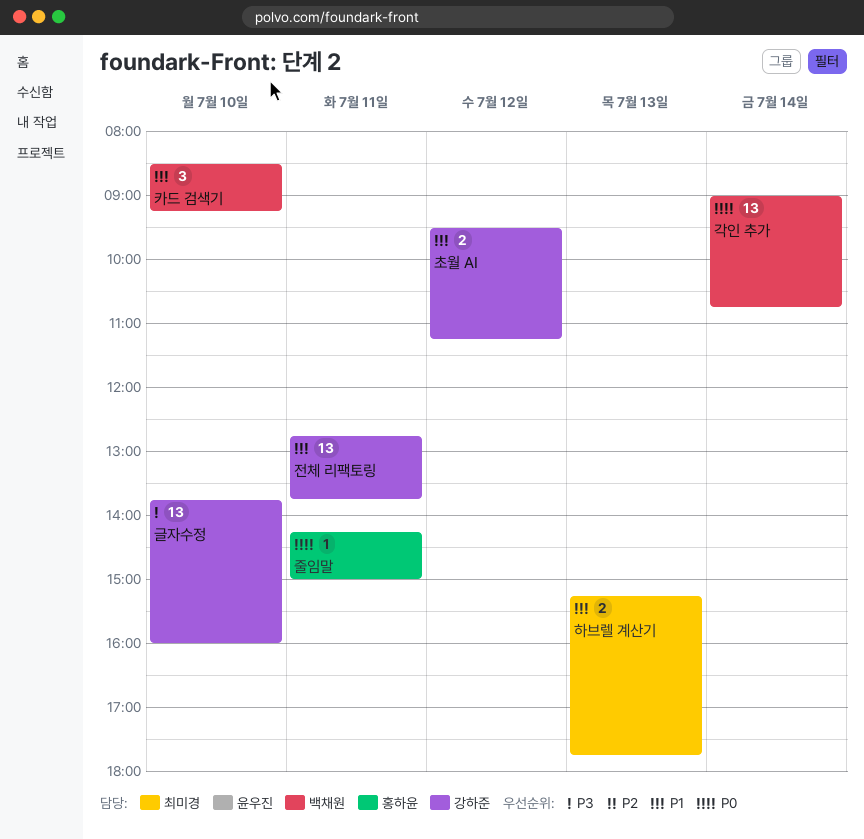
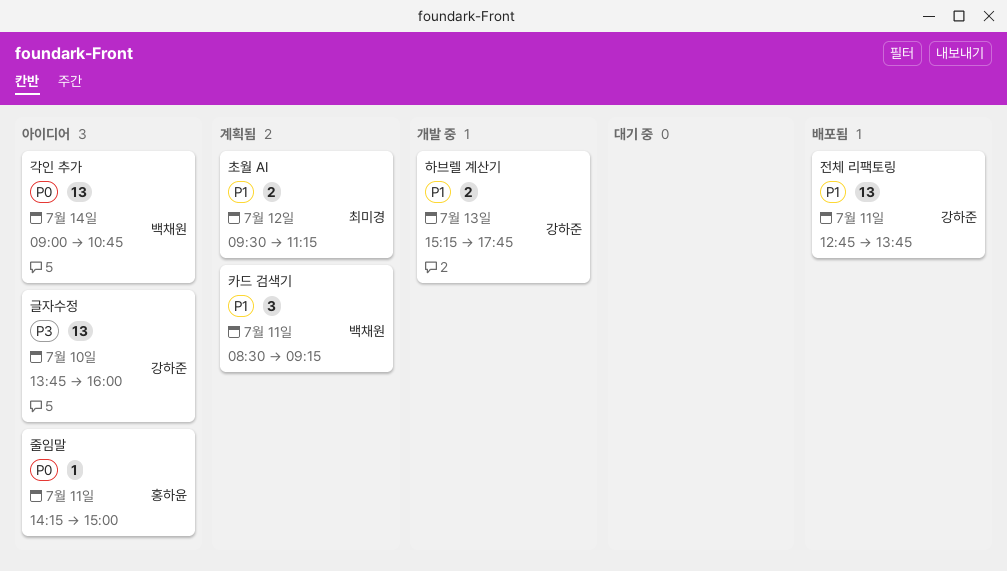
초월 AI, owner: 강하준 -> 최미경
카드 검색기, day: Jul 10 -> Jul 11
하브렐 계산기, owner: 최미경 -> 강하준

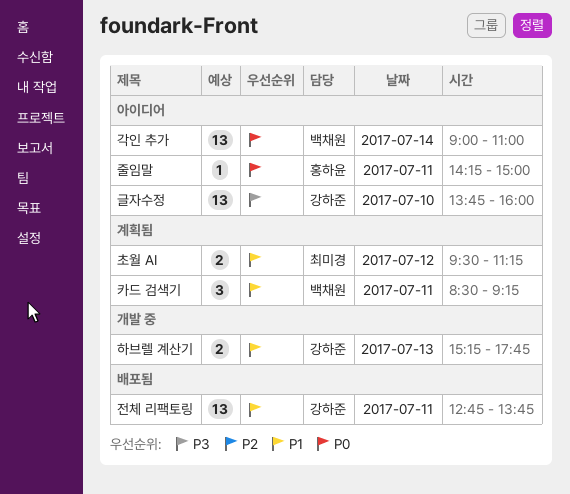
각인 추가, ends: 10:45 -> 11:00

